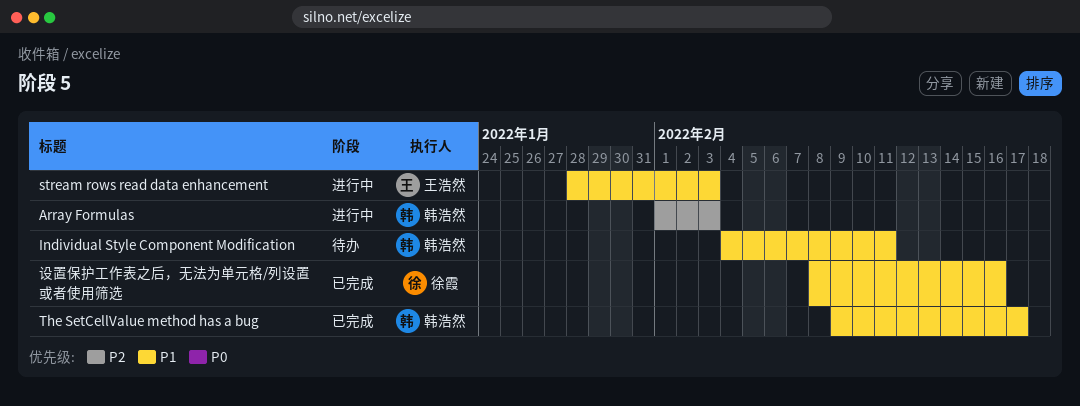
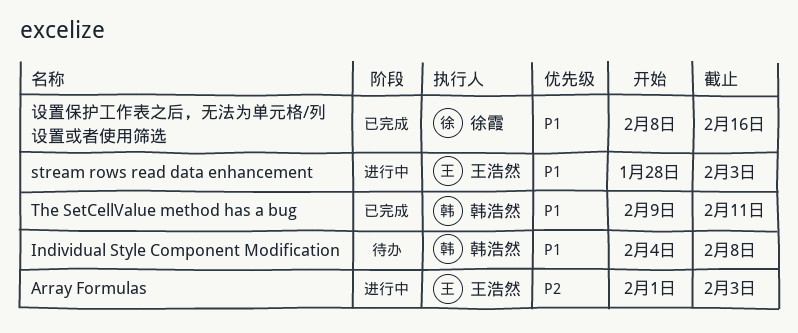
Array Formulas, owner: 韩浩然 -> 王浩然
Individual Style Component Modification, due: Feb 11 -> Feb 8
The SetCellValue method has a bug, due: Feb 17 -> Feb 11

